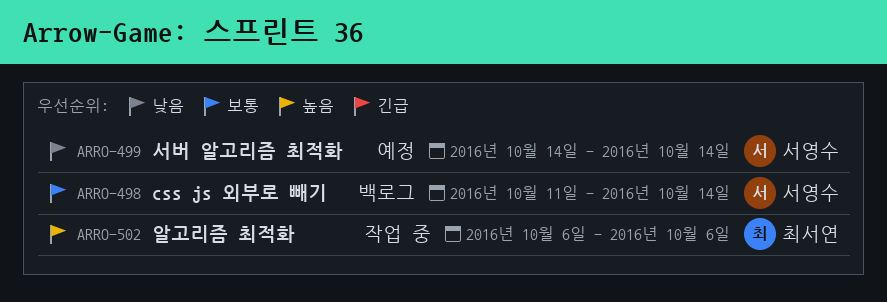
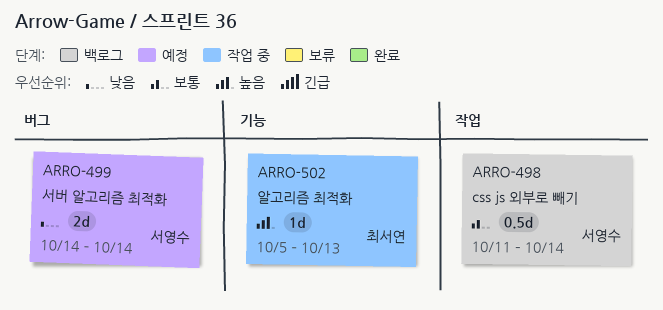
ARRO-502, start: Oct 6 -> Oct 5
ARRO-502, due: Oct 6 -> Oct 13

